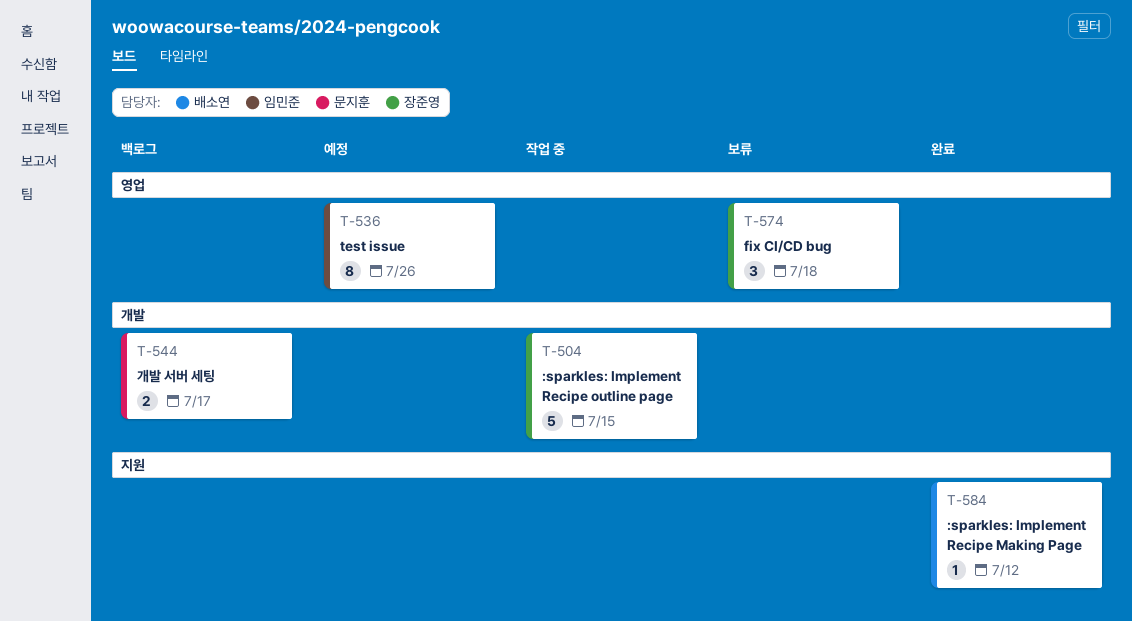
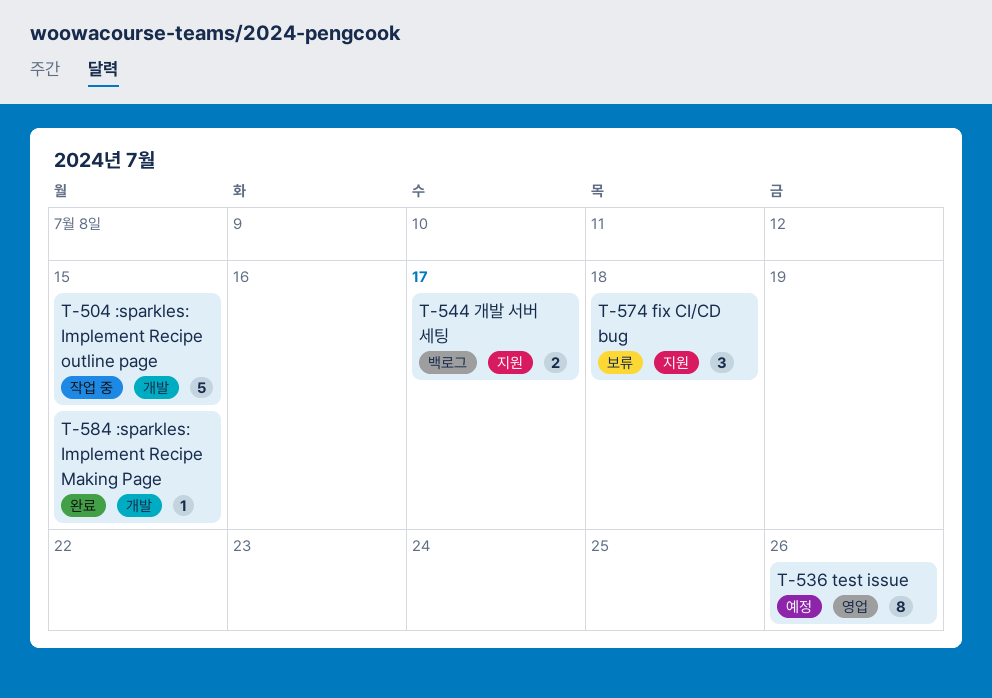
T-544, label: 개발 -> 지원
T-574, label: 영업 -> 지원
T-584, label: 지원 -> 개발
T-584, due: Jul 12 -> Jul 15

